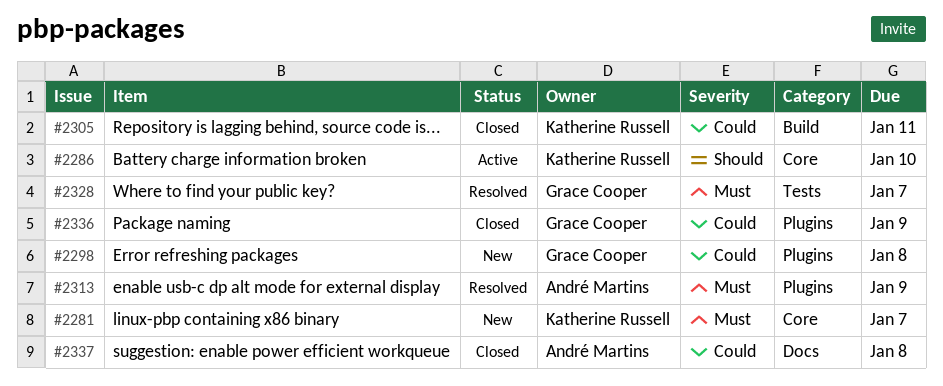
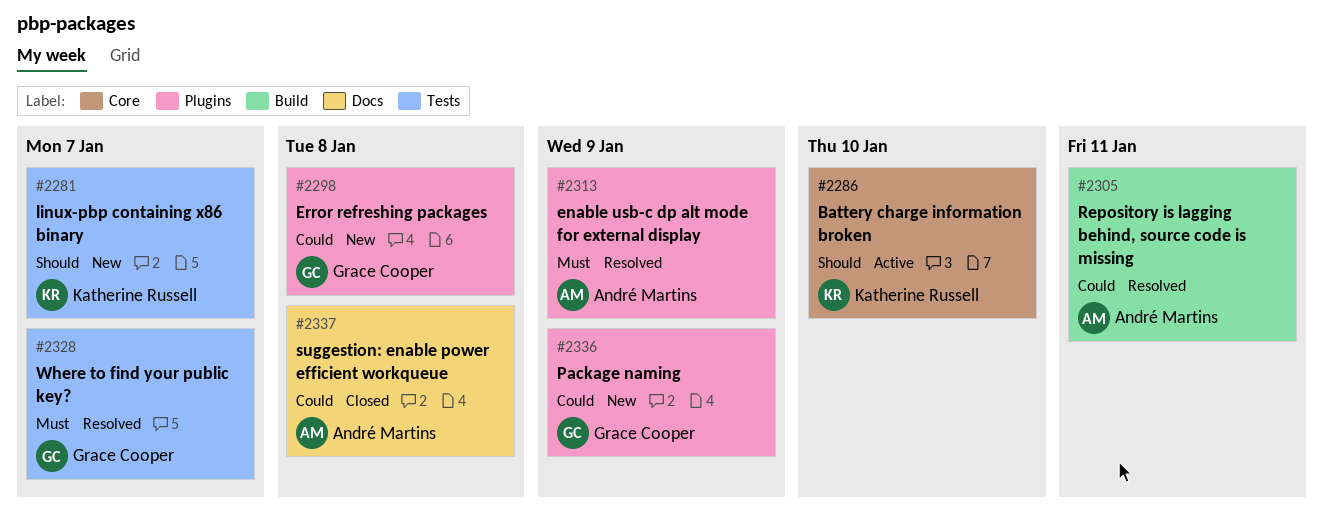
#2281, priority: Must -> Should
#2281, label: Core -> Tests
#2305, status: Closed -> Resolved
#2305, owner: Katherine Russell -> André Martins
#2336, status: Closed -> New

